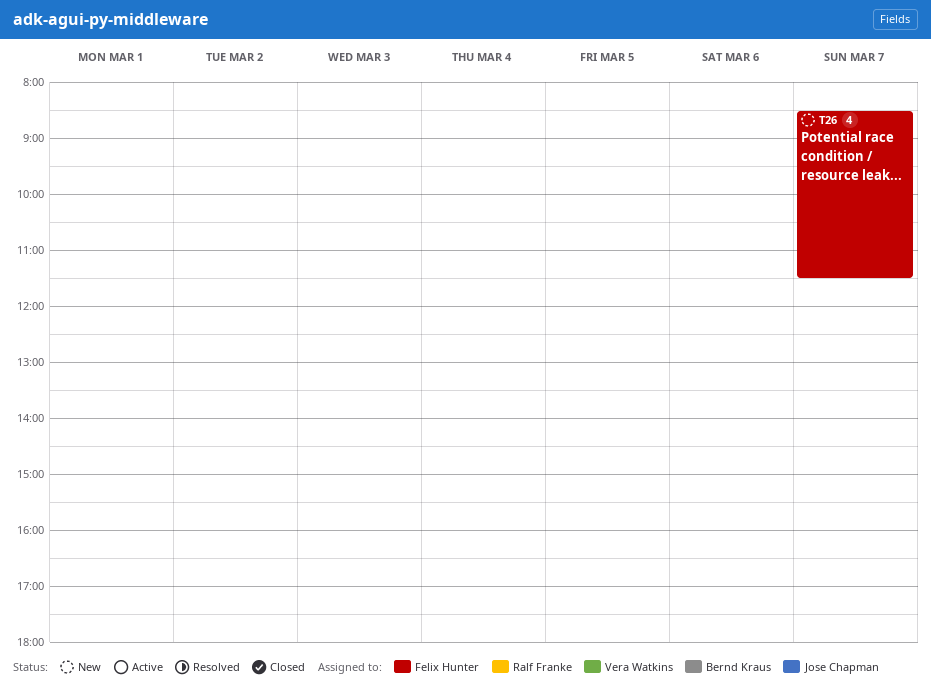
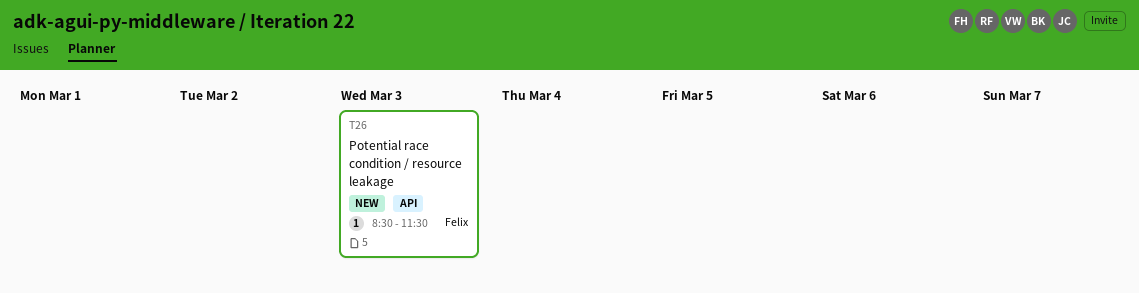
T26, estimate: 4 -> 1
T26, day: Mar 7 -> Mar 3

